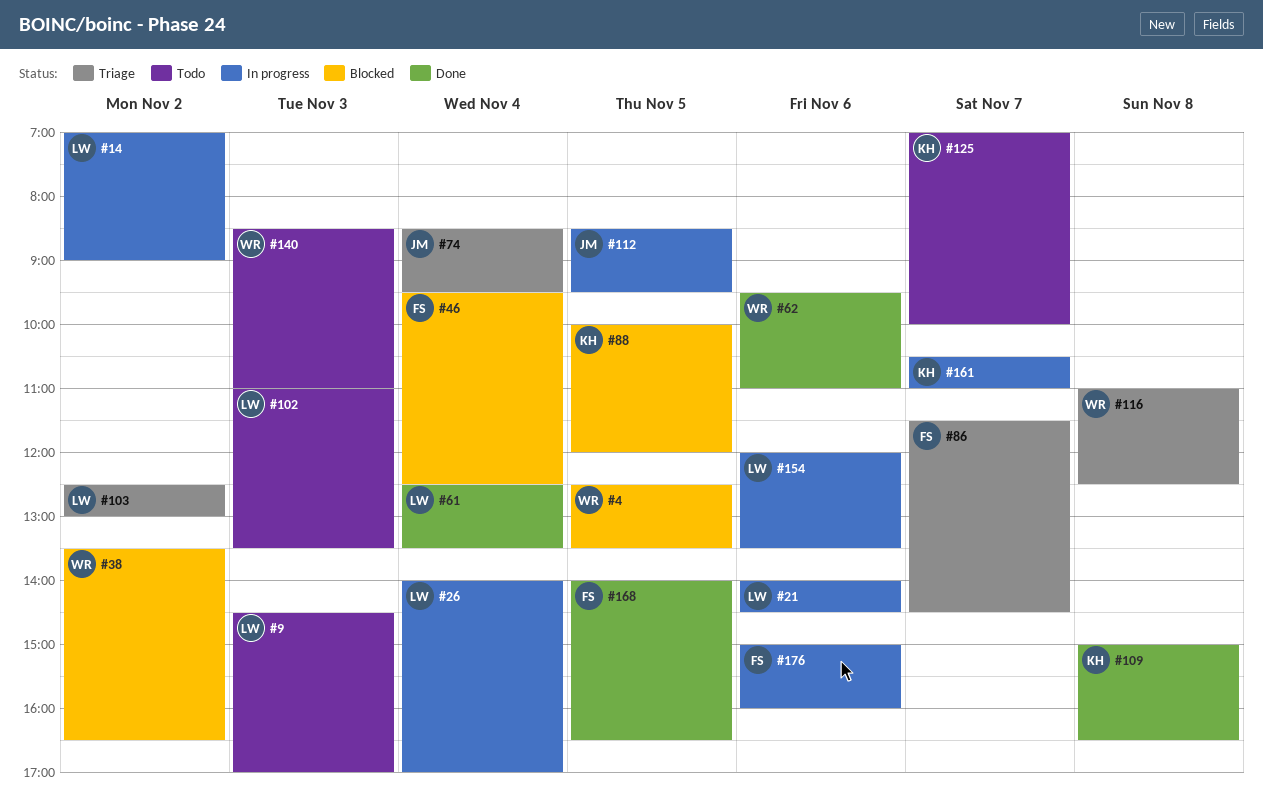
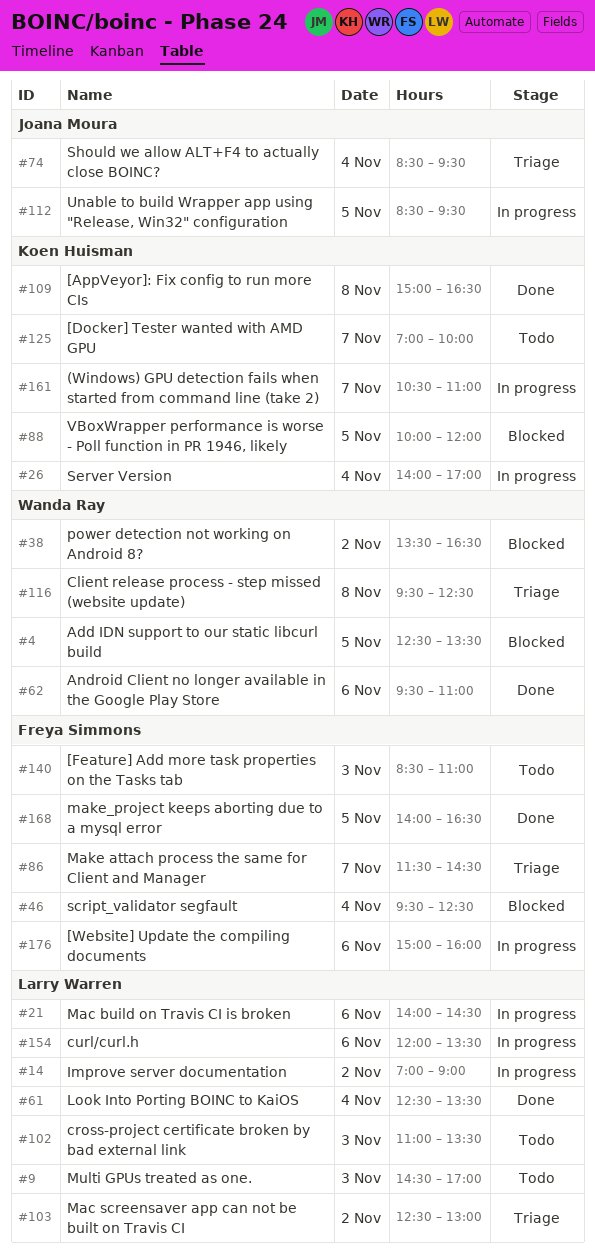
#26, owner: Larry Warren -> Koen Huisman
#116, begins: 11:00 -> 09:30
#140, owner: Wanda Ray -> Freya Simmons

